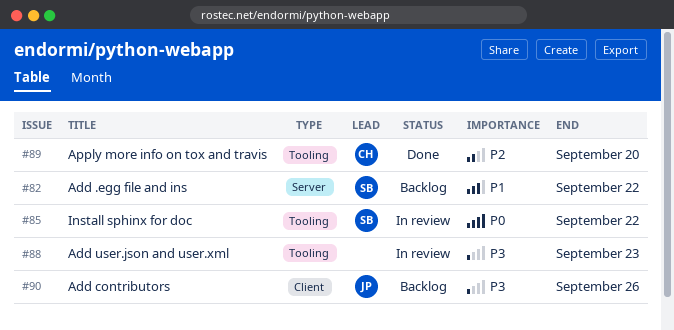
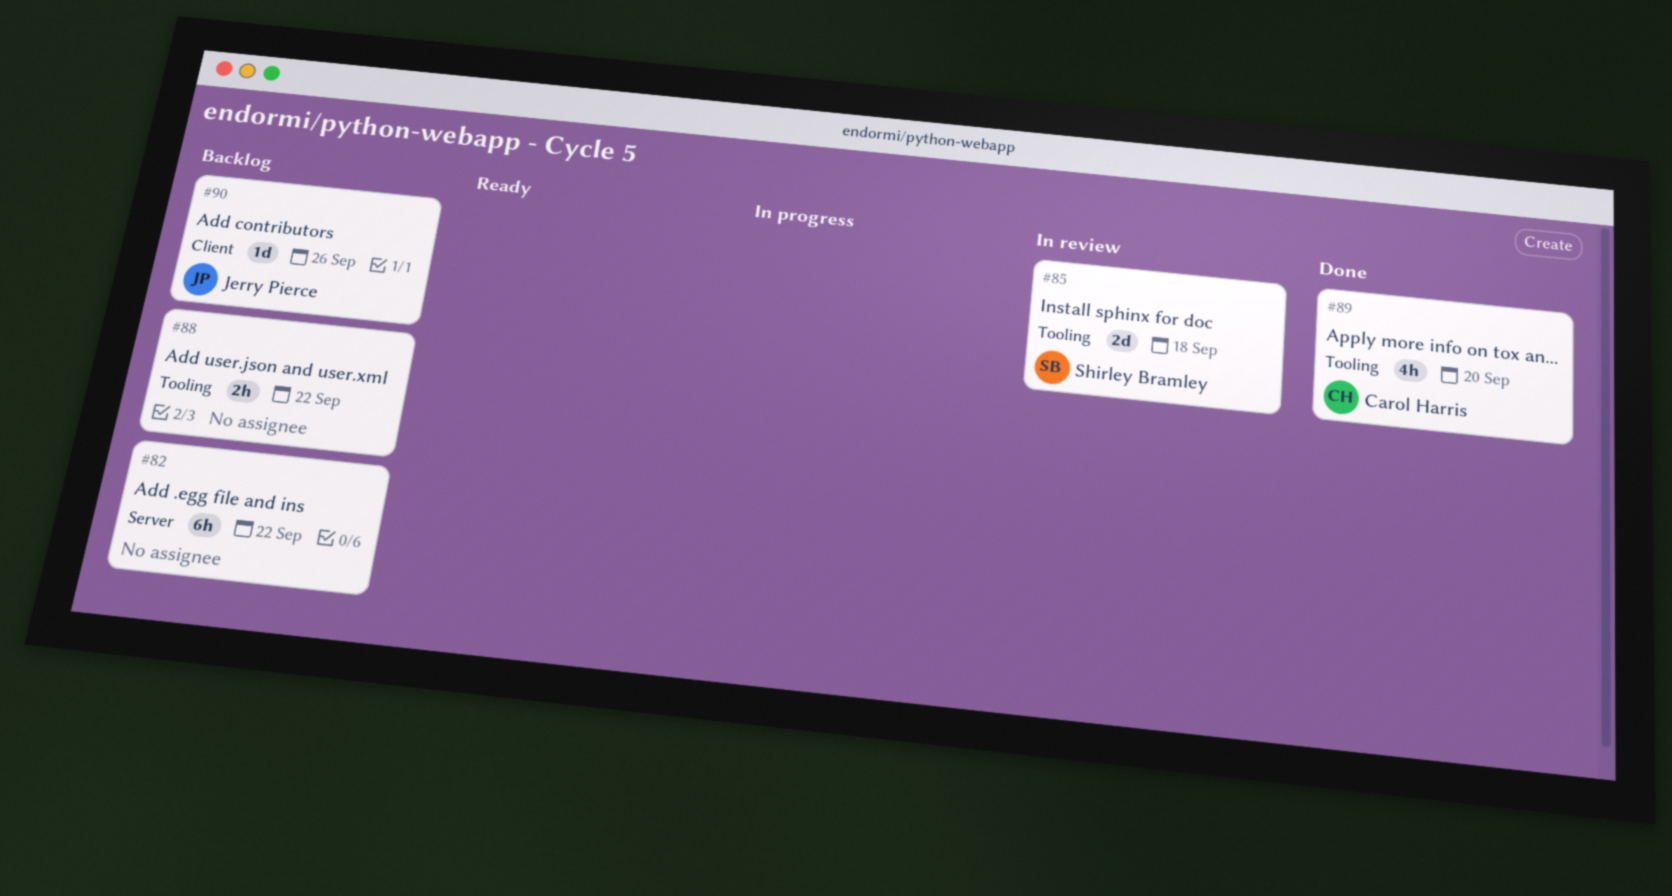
#82, owner: Shirley Bramley -> none
#85, due: Sep 22 -> Sep 18
#88, status: In review -> Backlog
#88, due: Sep 23 -> Sep 22

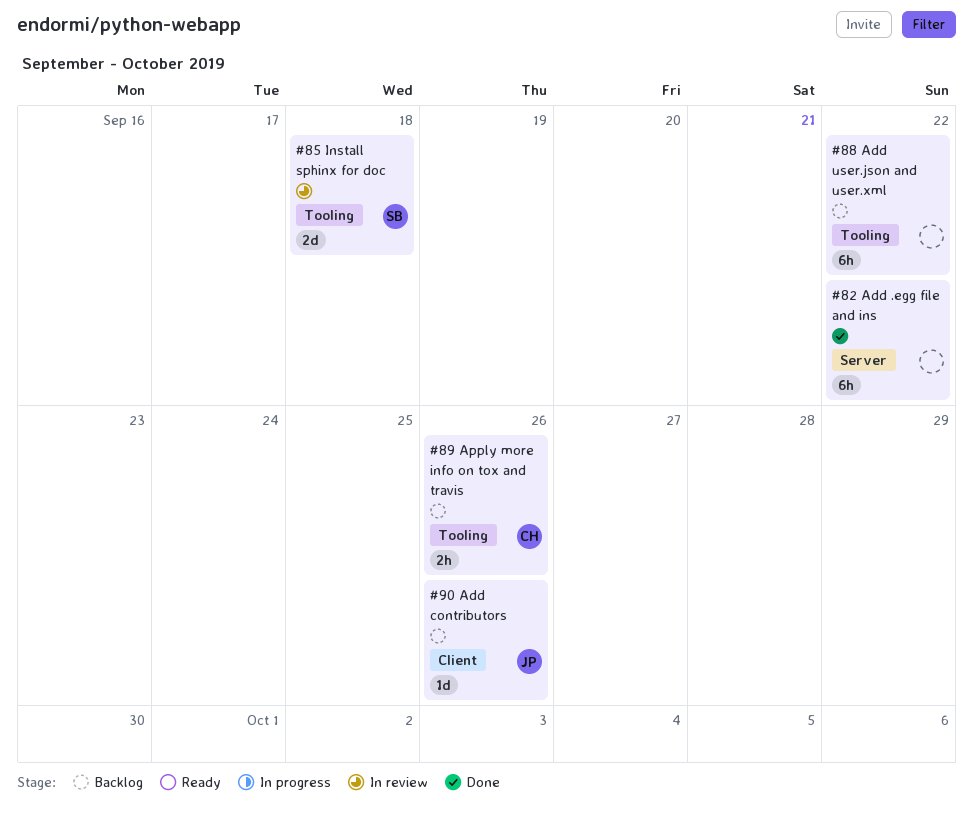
#82, status: Backlog -> Done
#88, estimate: 2h -> 6h
#89, status: Done -> Backlog
#89, estimate: 4h -> 2h
#89, due: Sep 20 -> Sep 26

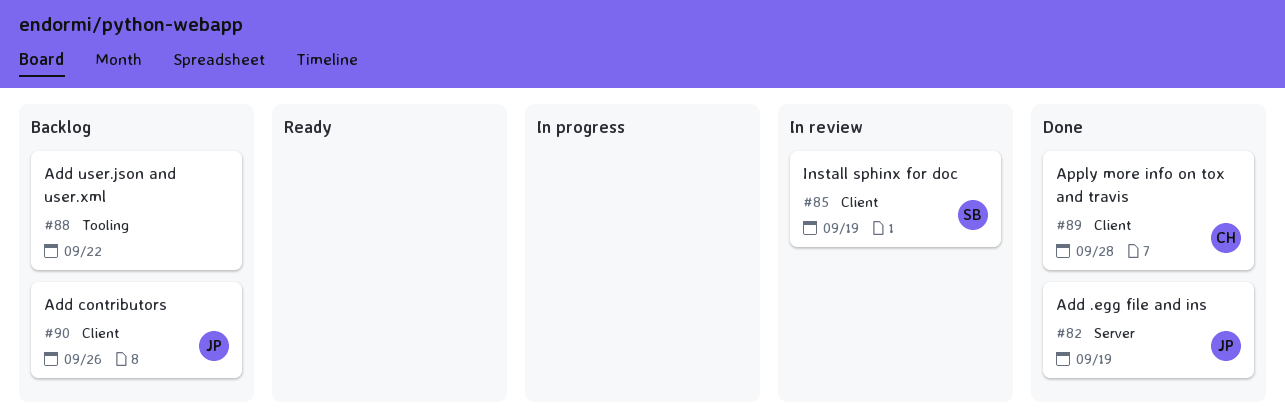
#82, owner: none -> JP
#82, due: Sep 22 -> Sep 19
#85, label: Tooling -> Client
#85, due: Sep 18 -> Sep 19
#89, status: Backlog -> Done
#89, label: Tooling -> Client
#89, due: Sep 26 -> Sep 28

